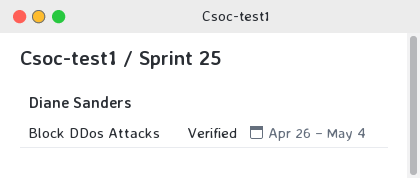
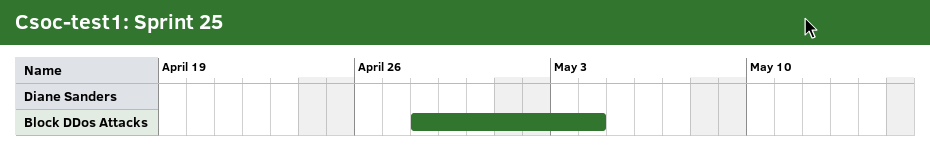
Block DDos Attacks, start: Apr 26 -> Apr 28

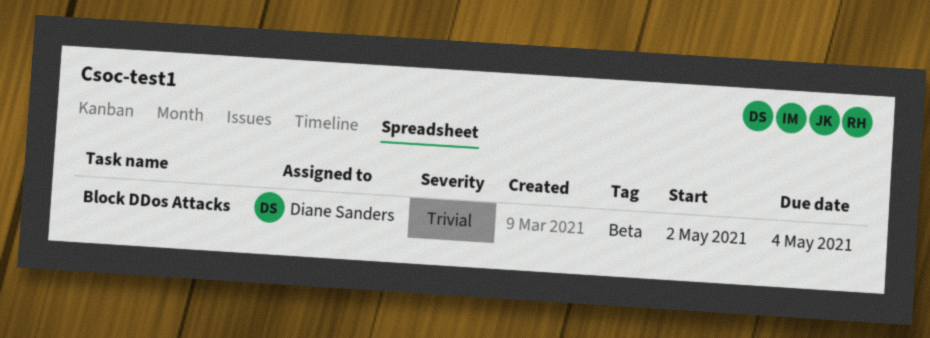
Block DDos Attacks, start: Apr 28 -> May 2

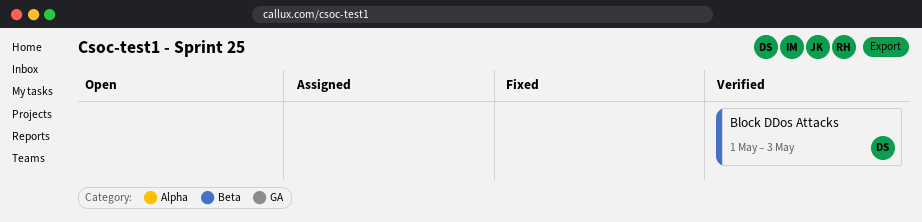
Block DDos Attacks, start: May 2 -> May 1
Block DDos Attacks, due: May 4 -> May 3

